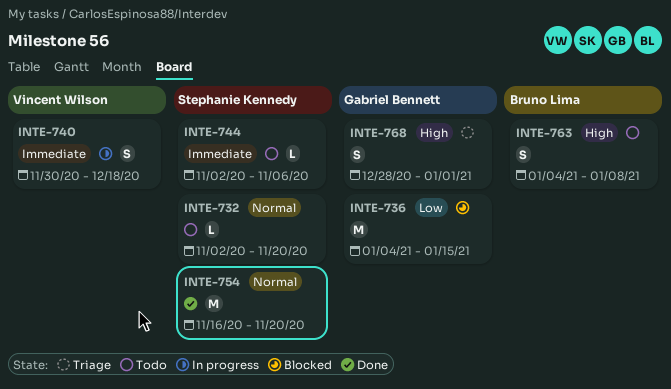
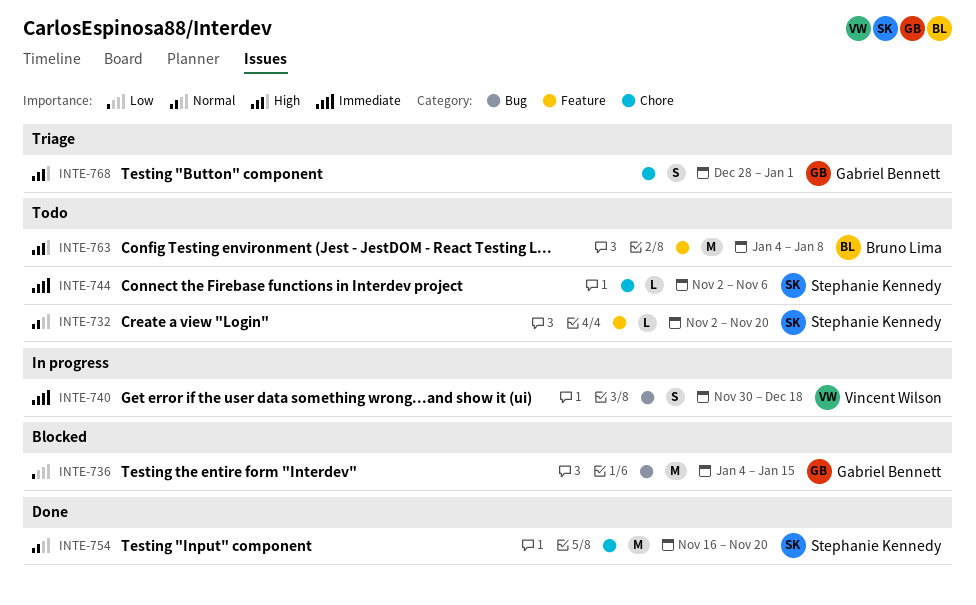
INTE-763, estimate: S -> M

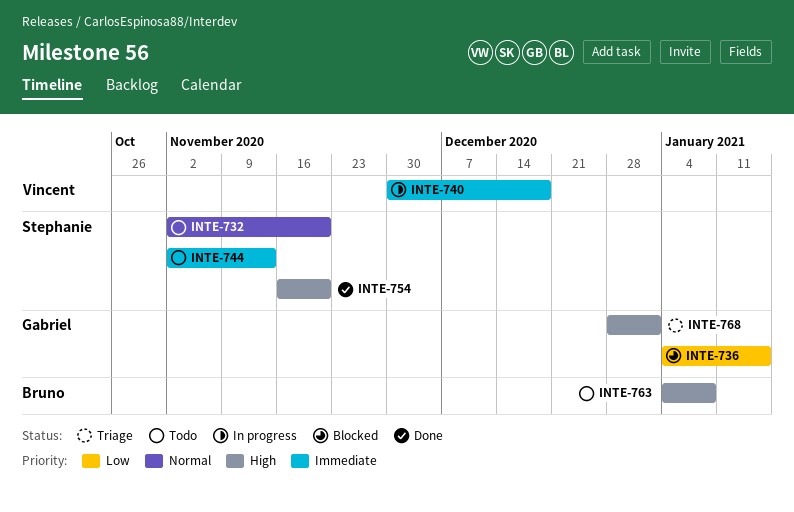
INTE-744, due: Nov 6 -> Nov 13
INTE-754, priority: Normal -> High

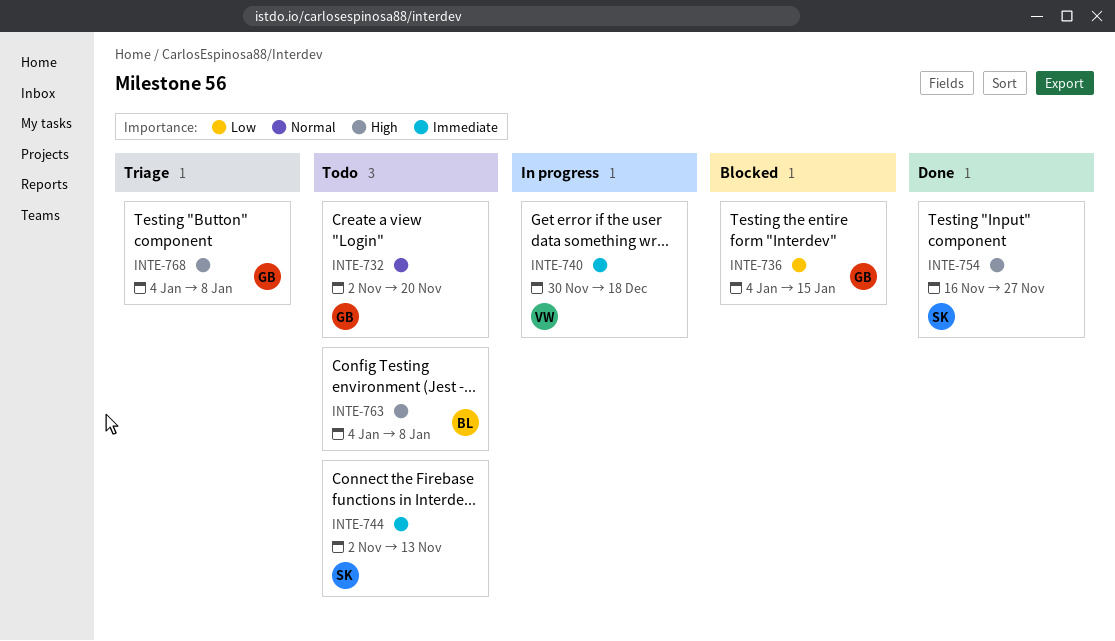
INTE-732, owner: Stephanie -> Gabriel
INTE-754, due: Nov 20 -> Nov 27
INTE-768, start: Dec 28 -> Jan 4
INTE-768, due: Jan 1 -> Jan 8

